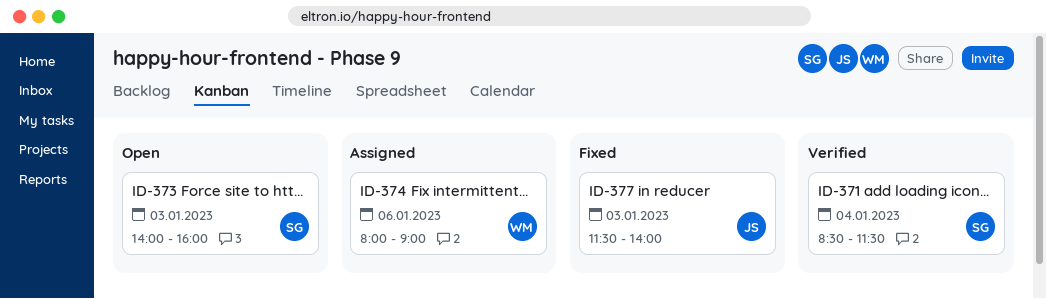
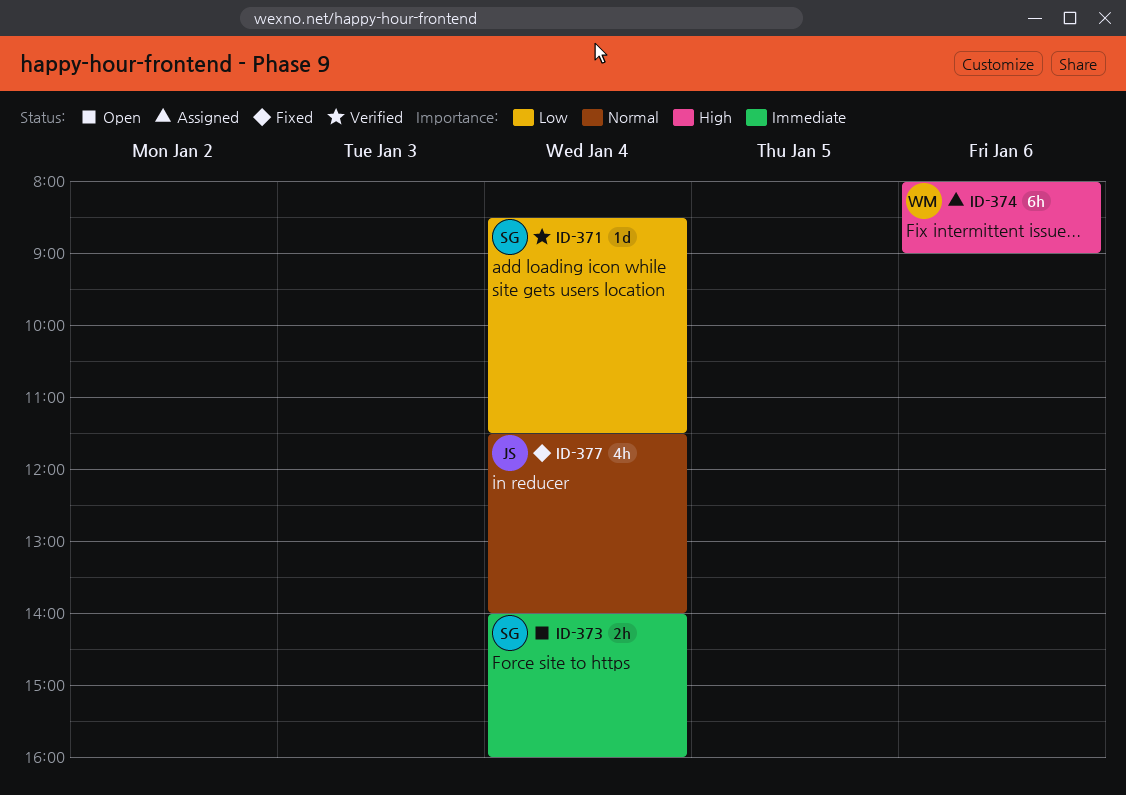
ID-373, day: Jan 3 -> Jan 4
ID-377, day: Jan 3 -> Jan 4

